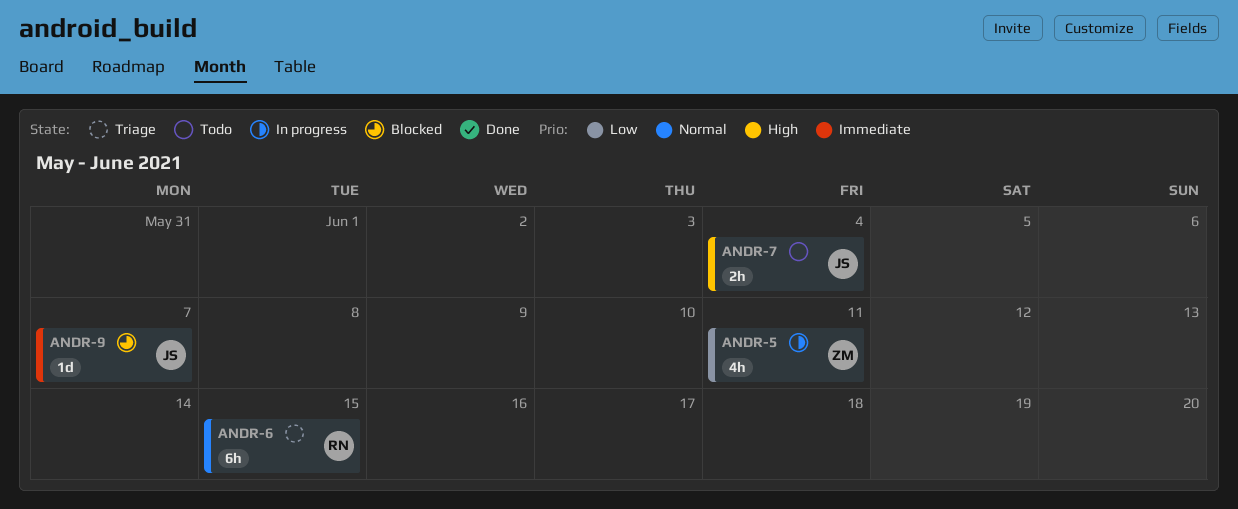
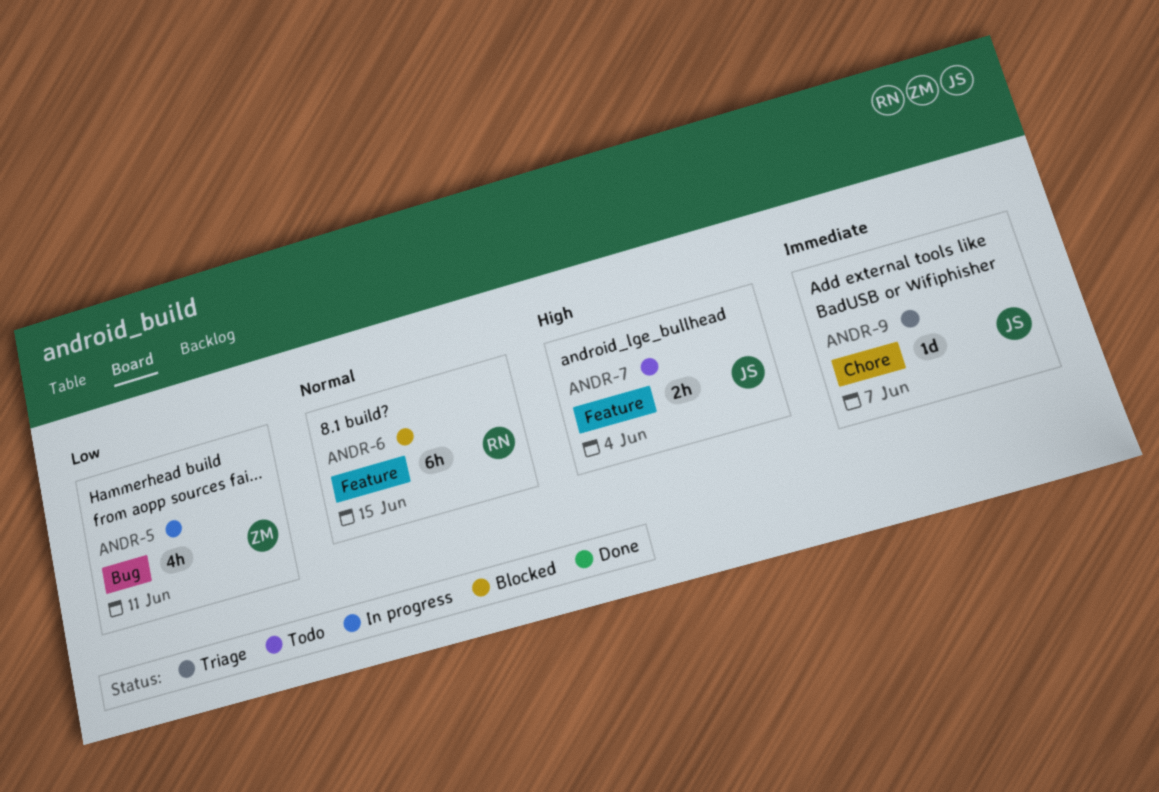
ANDR-6, status: Triage -> Blocked
ANDR-9, status: Blocked -> Triage

